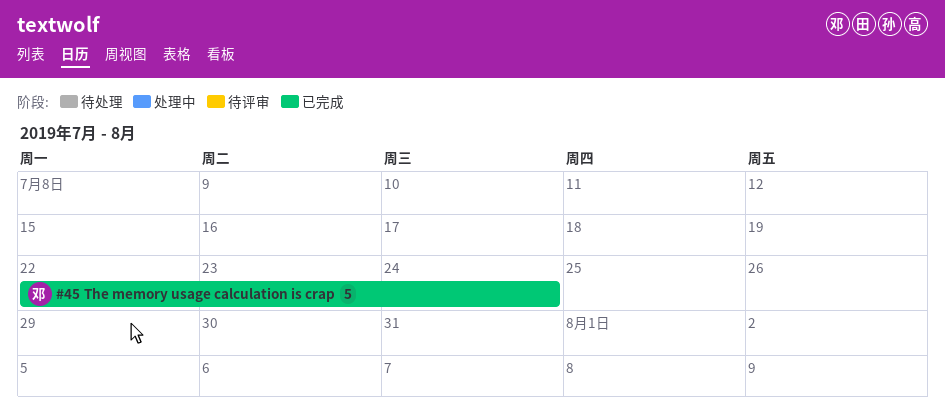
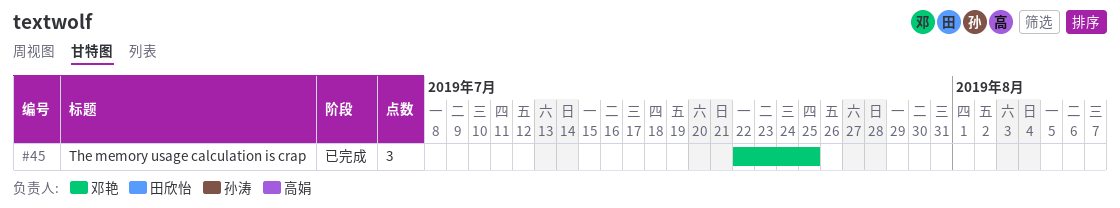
#45, estimate: 5 -> 3
#45, due: Jul 24 -> Jul 25

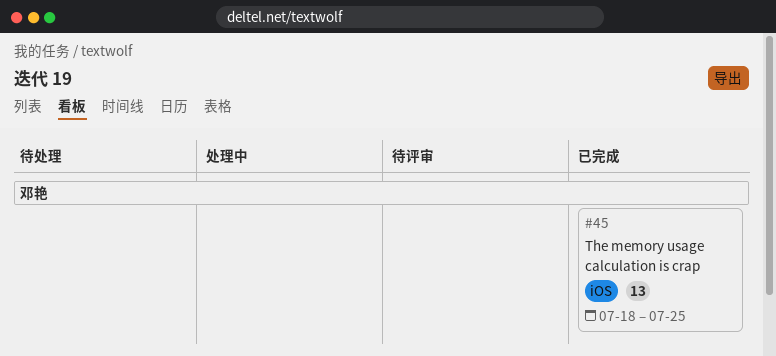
#45, estimate: 3 -> 13
#45, start: Jul 22 -> Jul 18

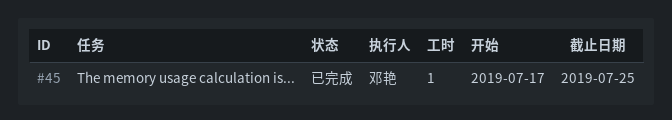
#45, estimate: 13 -> 1
#45, start: Jul 18 -> Jul 17

